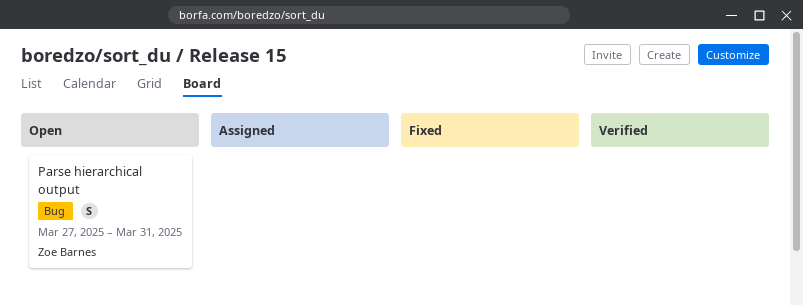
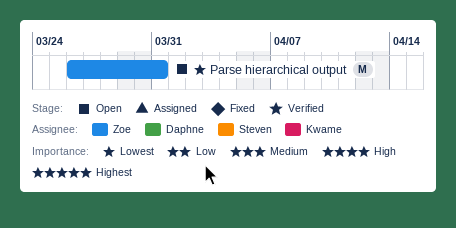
Parse hierarchical output, estimate: S -> M
Parse hierarchical output, start: Mar 27 -> Mar 26

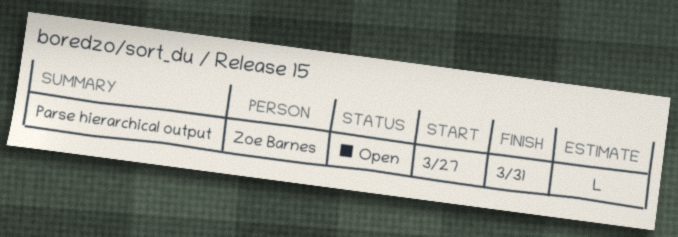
Parse hierarchical output, estimate: M -> L
Parse hierarchical output, start: Mar 26 -> Mar 27

